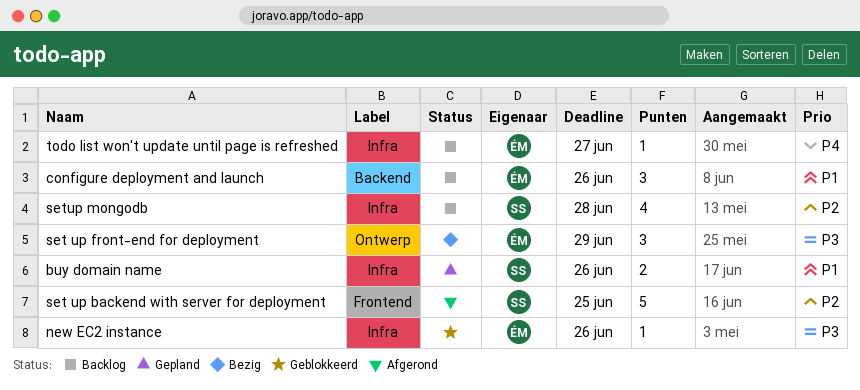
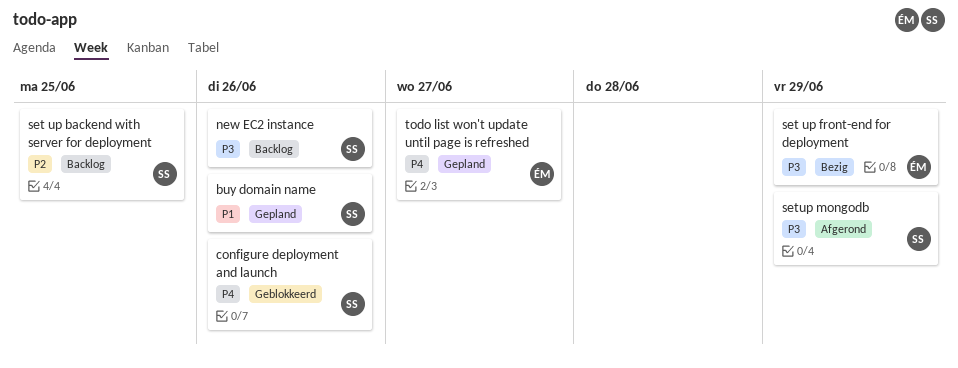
configure deployment and launch, status: Backlog -> Geblokkeerd
configure deployment and launch, owner: ÉM -> SS
configure deployment and launch, priority: P1 -> P4
new EC2 instance, status: Geblokkeerd -> Backlog
new EC2 instance, owner: ÉM -> SS
set up backend with server for deployment, status: Afgerond -> Backlog
setup mongodb, status: Backlog -> Afgerond
setup mongodb, priority: P2 -> P3
setup mongodb, due: Jun 28 -> Jun 29
todo list won't update until page is refreshed, status: Backlog -> Gepland

